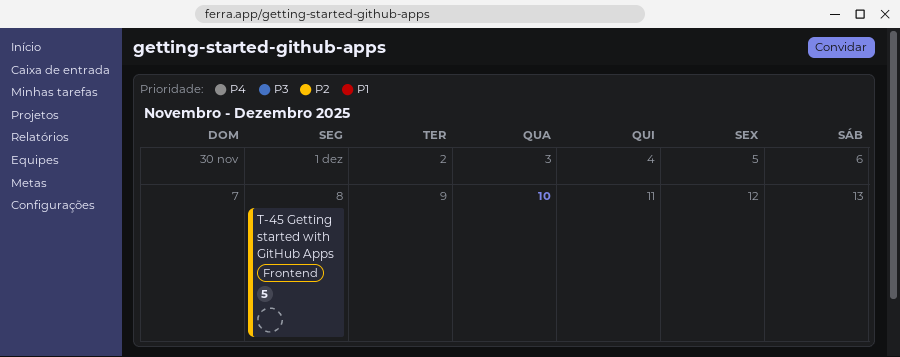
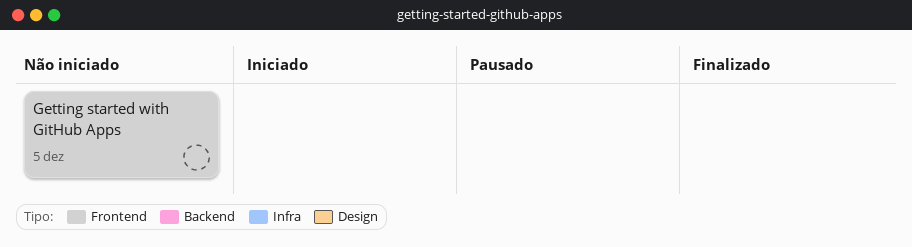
Getting started with GitHub Apps, due: Dec 8 -> Dec 5

